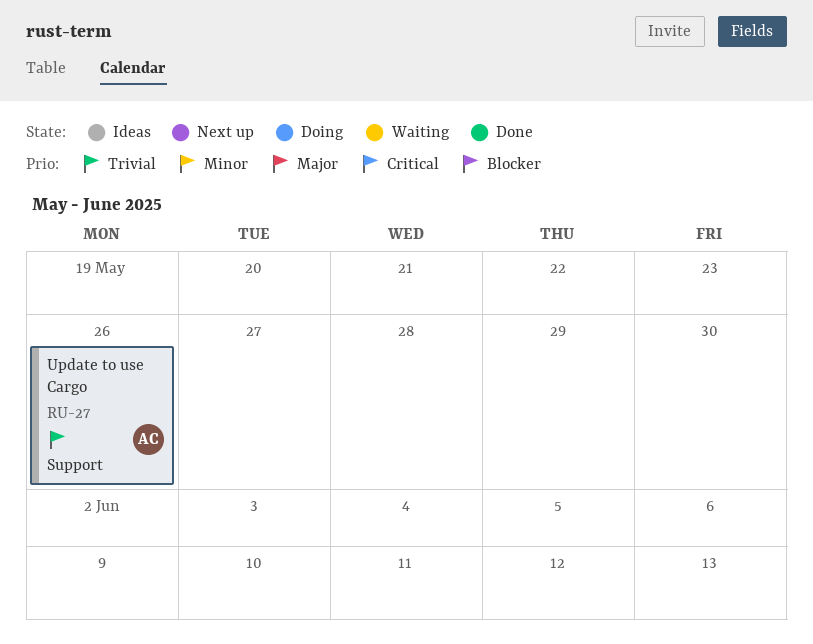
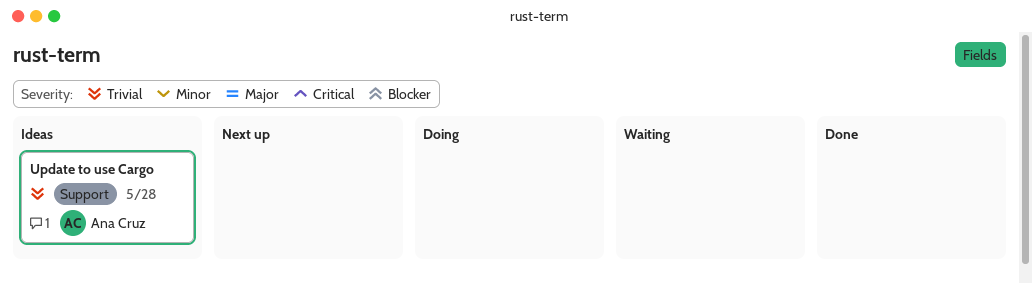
Update to use Cargo, due: May 26 -> May 28

